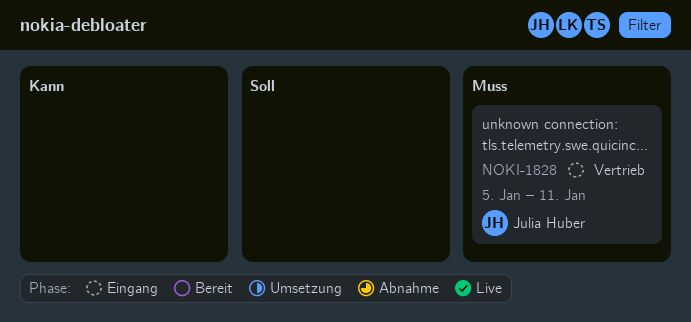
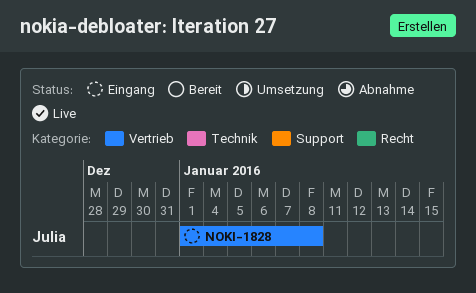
NOKI-1828, start: Jan 5 -> Jan 1
NOKI-1828, due: Jan 11 -> Jan 8

